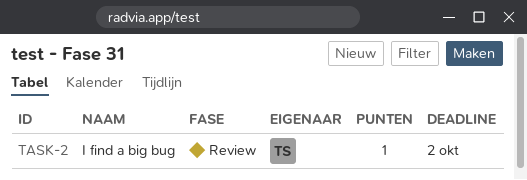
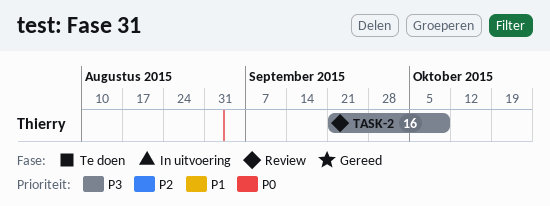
TASK-2, estimate: 1 -> 16
TASK-2, due: Oct 2 -> Oct 9

